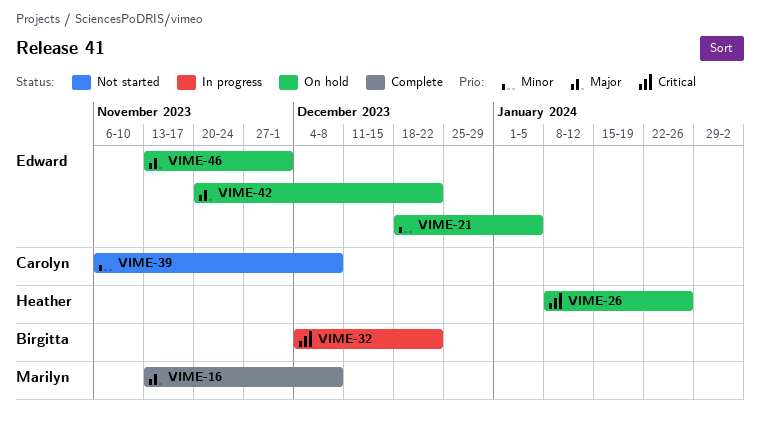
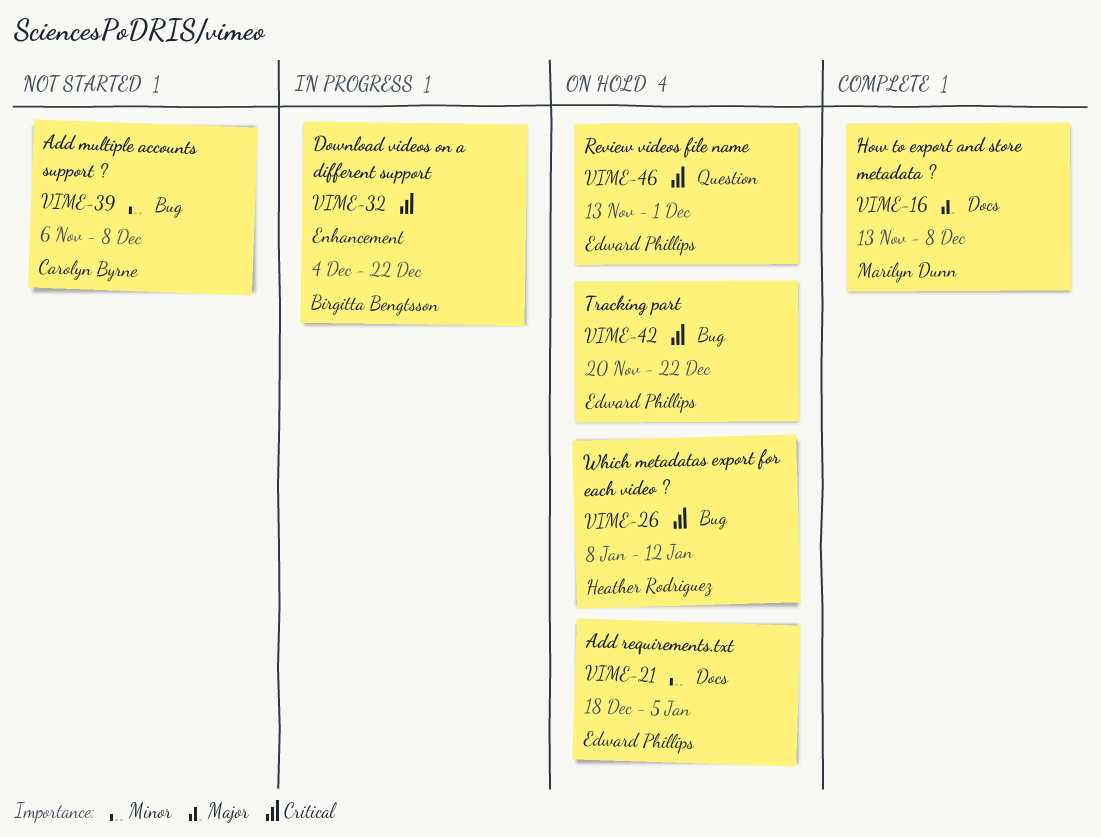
VIME-26, due: Jan 26 -> Jan 12
VIME-42, priority: Major -> Critical
VIME-46, priority: Major -> Critical

